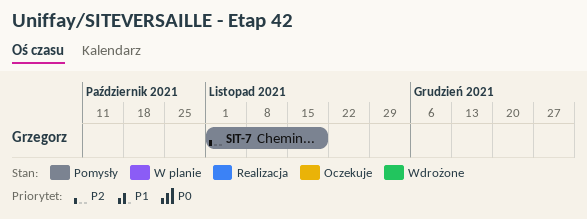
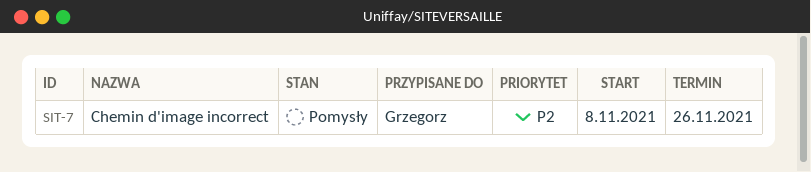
SIT-7, start: Nov 1 -> Nov 8
SIT-7, due: Nov 19 -> Nov 26

